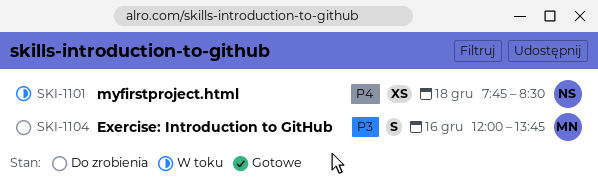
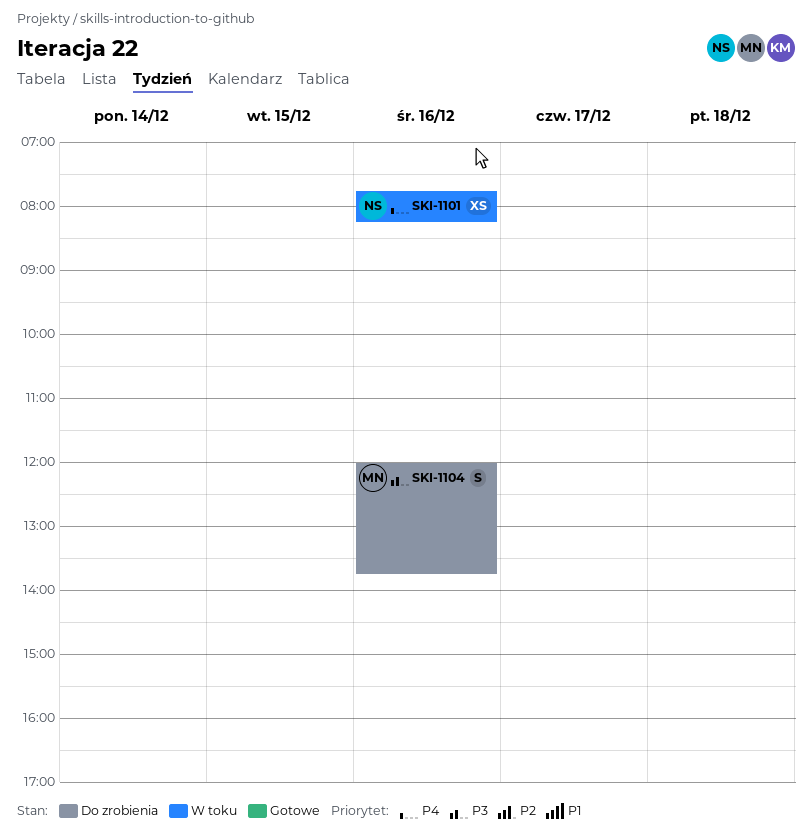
SKI-1101, day: Dec 18 -> Dec 16
SKI-1101, ends: 08:30 -> 08:15

